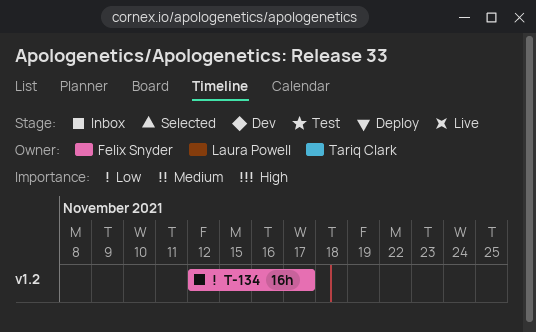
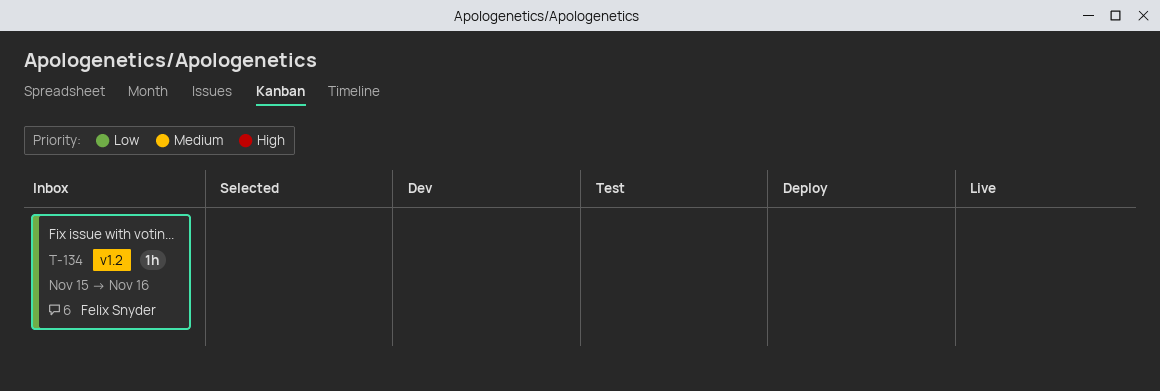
T-134, estimate: 16h -> 1h
T-134, start: Nov 12 -> Nov 15
T-134, due: Nov 17 -> Nov 16

